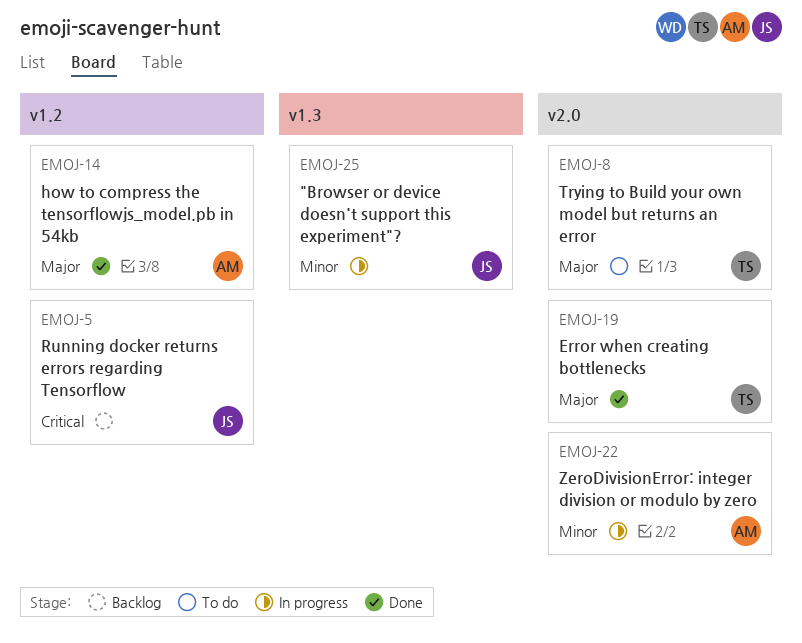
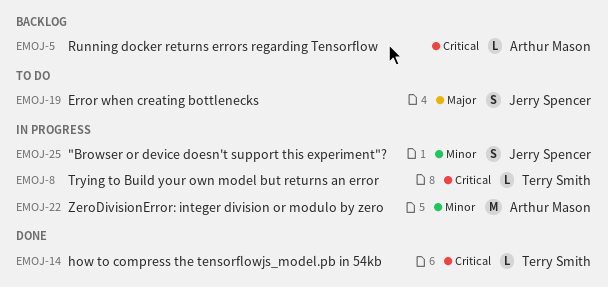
EMOJ-5, owner: Jerry Spencer -> Arthur Mason
EMOJ-8, status: To do -> In progress
EMOJ-8, priority: Major -> Critical
EMOJ-14, owner: Arthur Mason -> Terry Smith
EMOJ-14, priority: Major -> Critical
EMOJ-19, status: Done -> To do
EMOJ-19, owner: Terry Smith -> Jerry Spencer

